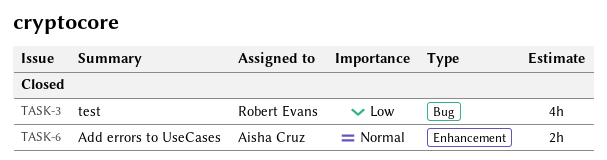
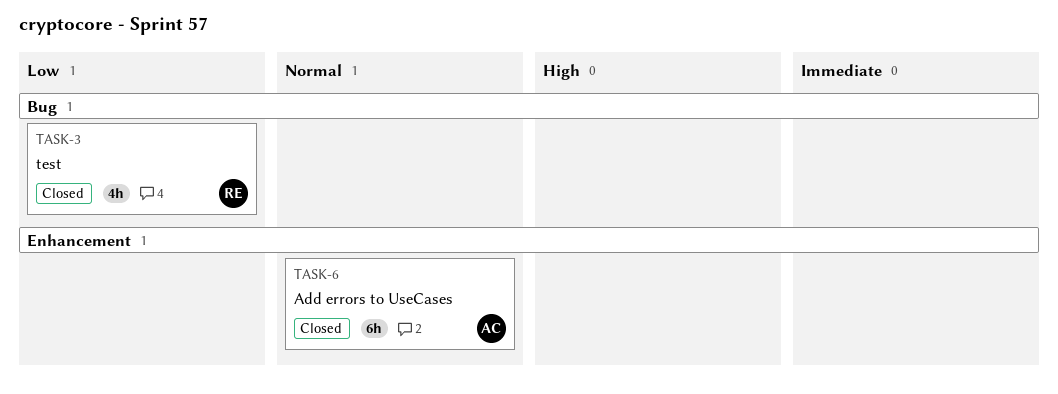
TASK-6, estimate: 2h -> 6h

